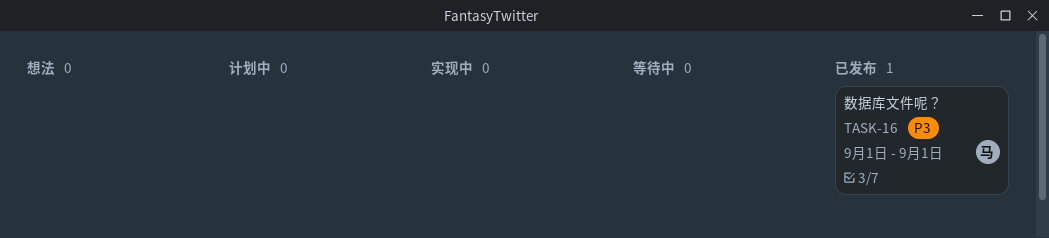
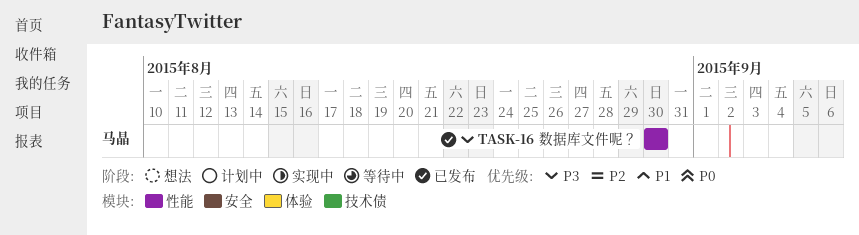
TASK-16, start: Sep 1 -> Aug 30
TASK-16, due: Sep 1 -> Aug 30

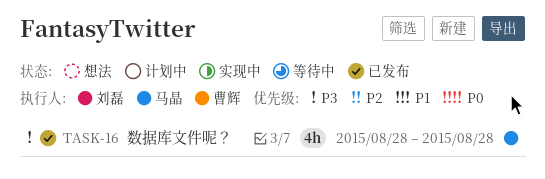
TASK-16, start: Aug 30 -> Aug 28
TASK-16, due: Aug 30 -> Aug 28

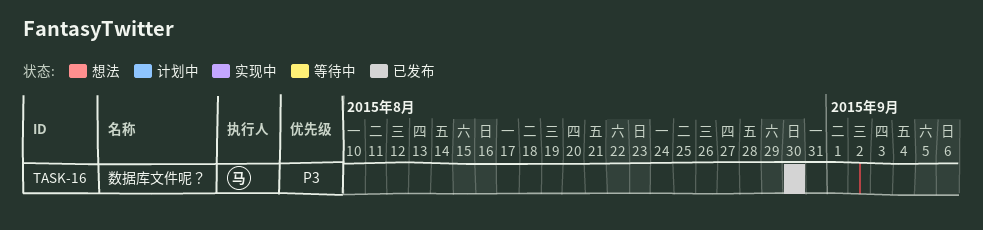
TASK-16, start: Aug 28 -> Aug 30
TASK-16, due: Aug 28 -> Aug 30

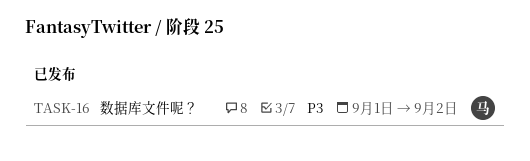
TASK-16, start: Aug 30 -> Sep 1
TASK-16, due: Aug 30 -> Sep 2

